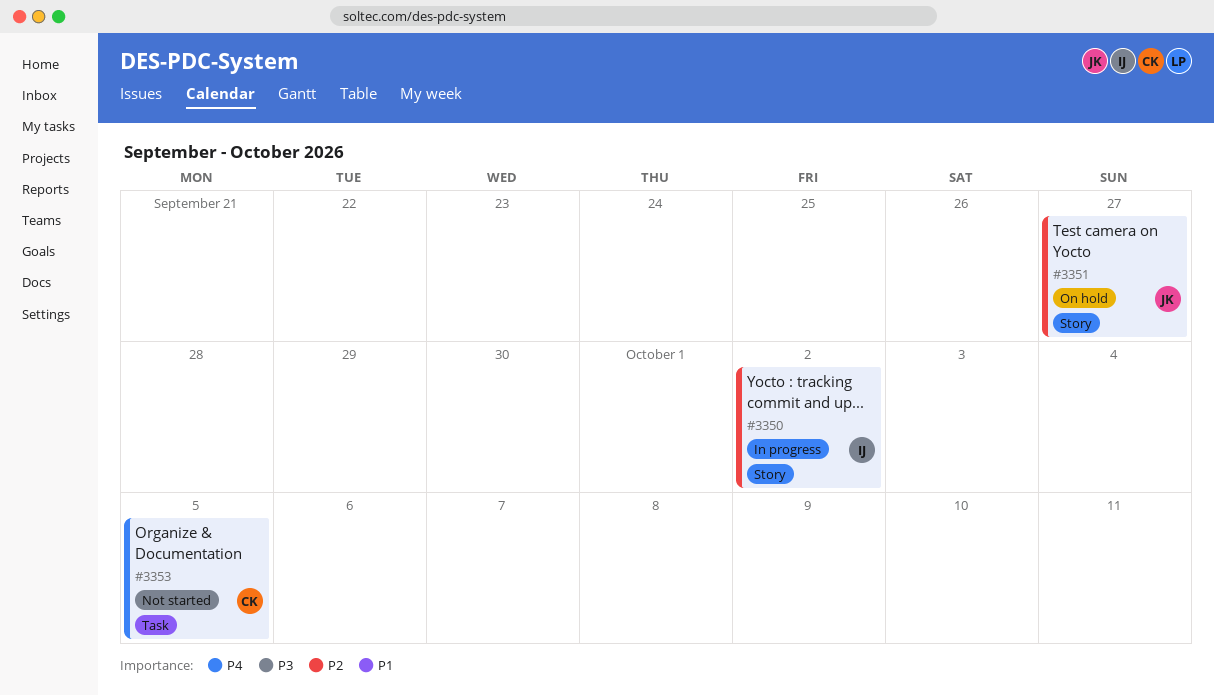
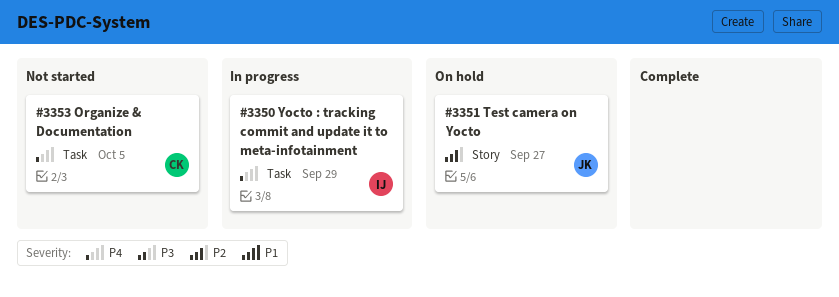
#3350, priority: P2 -> P4
#3350, label: Story -> Task
#3350, due: Oct 2 -> Sep 29

